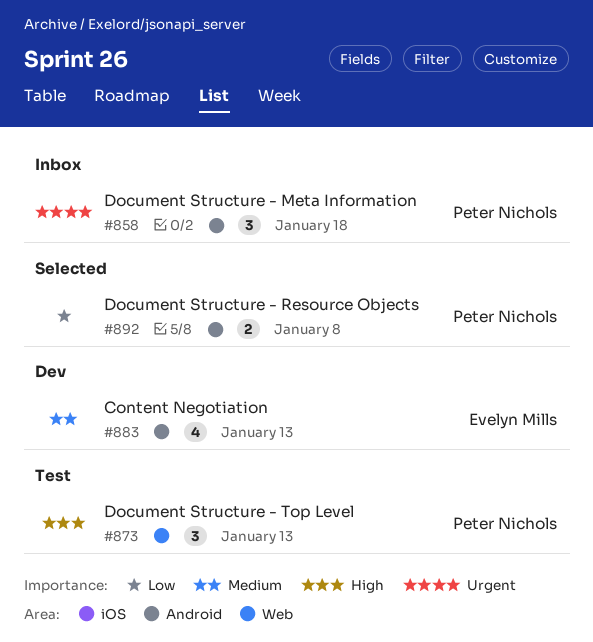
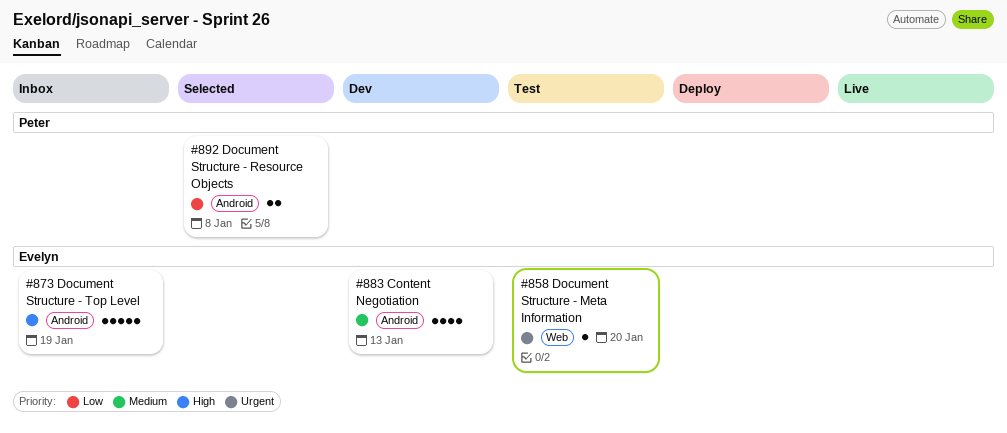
#858, status: Inbox -> Test
#858, owner: Peter Nichols -> Evelyn Mills
#858, label: Android -> Web
#858, estimate: 3 -> 1
#858, due: Jan 18 -> Jan 20
#873, status: Test -> Inbox
#873, owner: Peter Nichols -> Evelyn Mills
#873, label: Web -> Android
#873, estimate: 3 -> 5
#873, due: Jan 13 -> Jan 19

